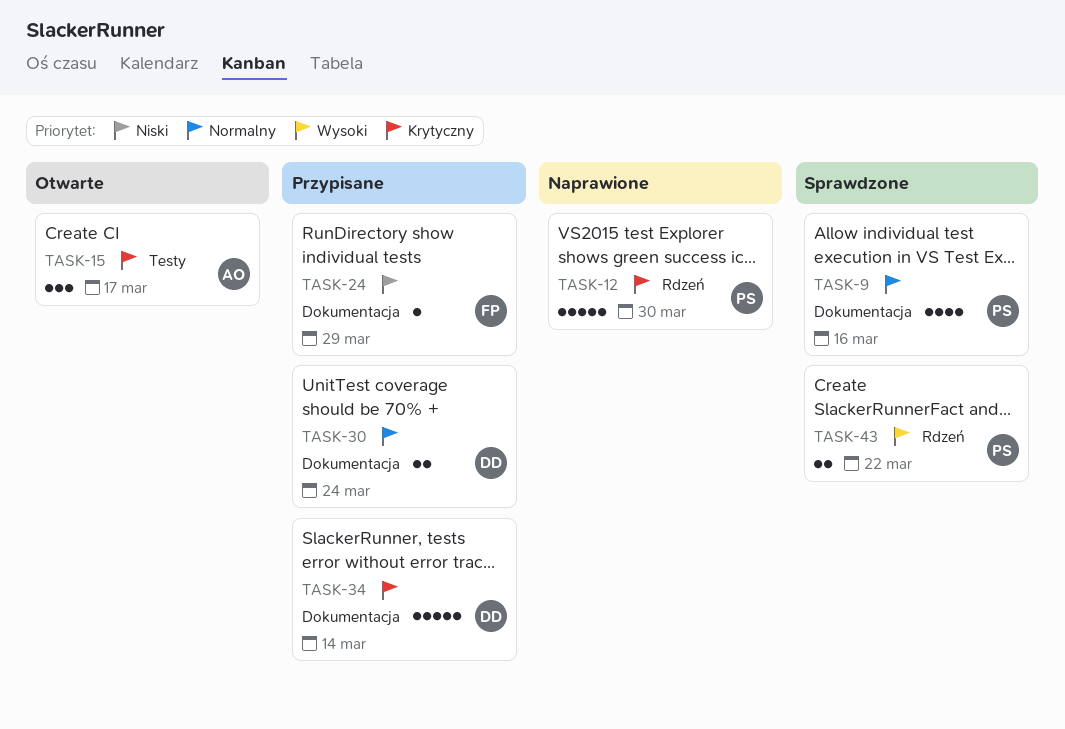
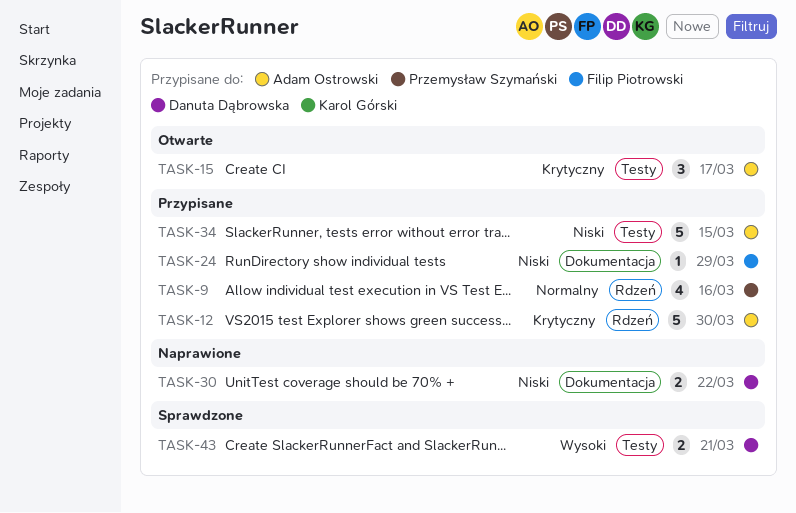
TASK-9, status: Sprawdzone -> Przypisane
TASK-9, label: Dokumentacja -> Rdzeń
TASK-12, status: Naprawione -> Przypisane
TASK-12, owner: Przemysław Szymański -> Adam Ostrowski
TASK-30, status: Przypisane -> Naprawione
TASK-30, priority: Normalny -> Niski
TASK-30, due: Mar 24 -> Mar 22
TASK-34, owner: Danuta Dąbrowska -> Adam Ostrowski
TASK-34, priority: Krytyczny -> Niski
TASK-34, label: Dokumentacja -> Testy
TASK-34, due: Mar 14 -> Mar 15
TASK-43, owner: Przemysław Szymański -> Danuta Dąbrowska
TASK-43, label: Rdzeń -> Testy
TASK-43, due: Mar 22 -> Mar 21

